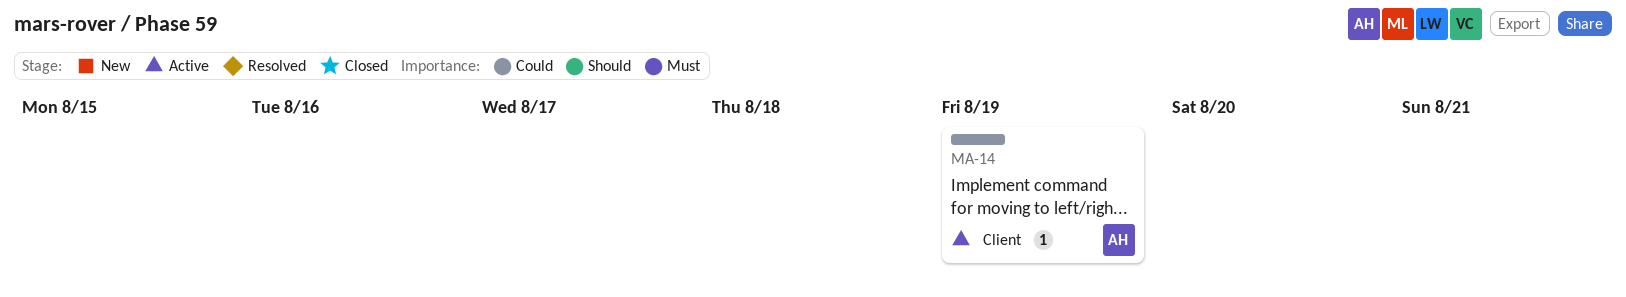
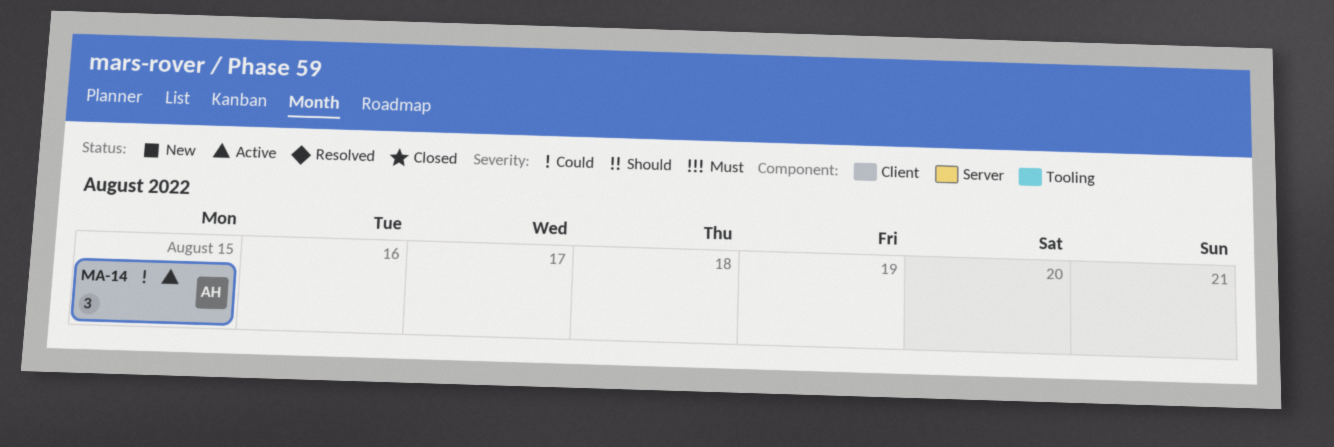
MA-14, estimate: 1 -> 3
MA-14, due: Aug 19 -> Aug 15

